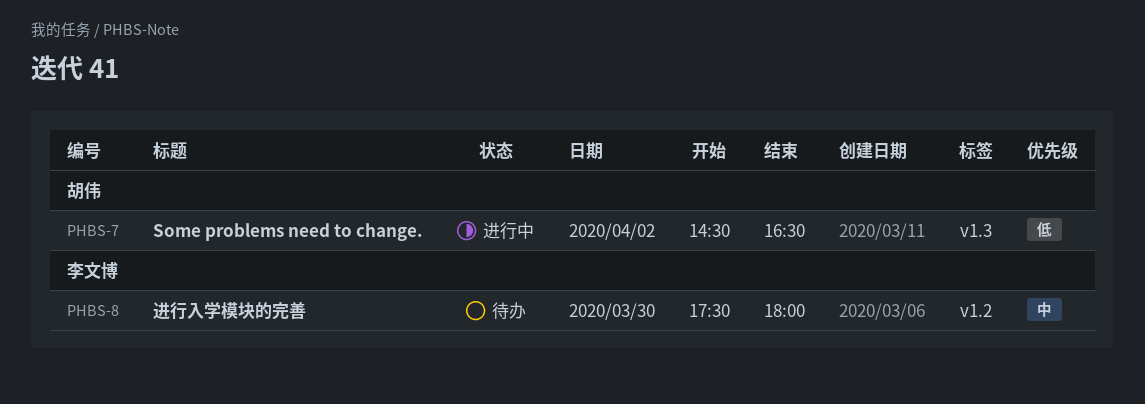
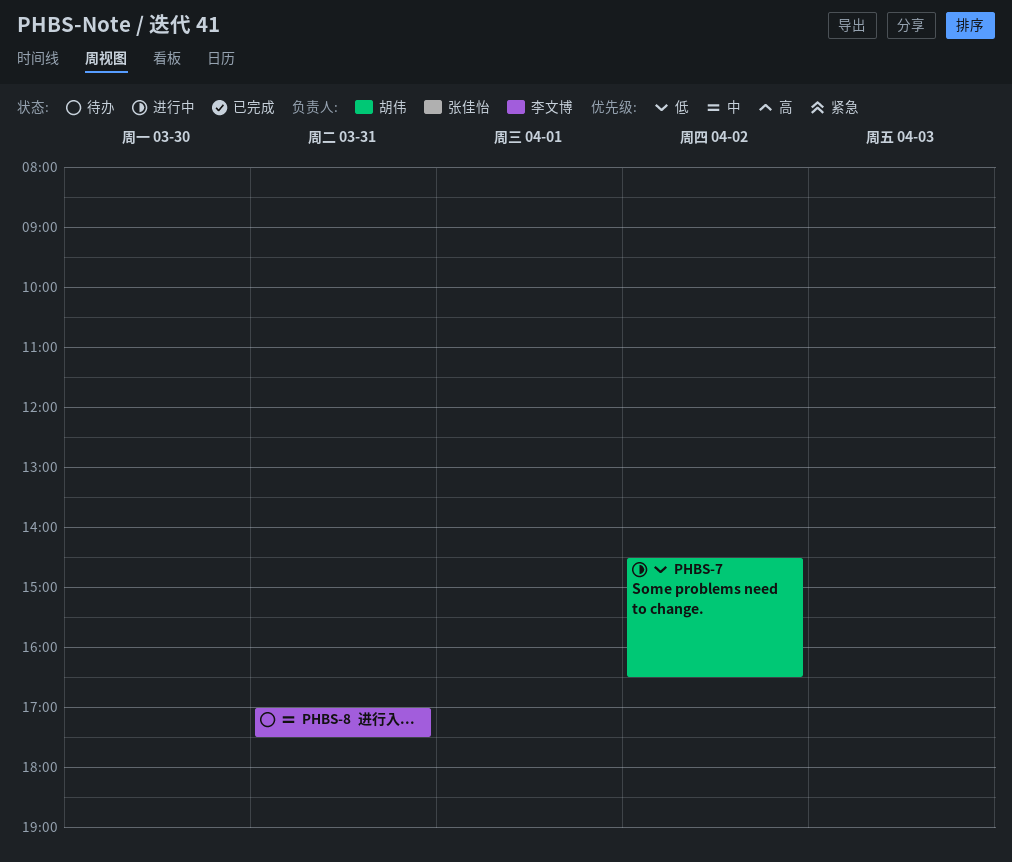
PHBS-8, day: Mar 30 -> Mar 31
PHBS-8, begins: 17:30 -> 17:00
PHBS-8, ends: 18:00 -> 17:30

